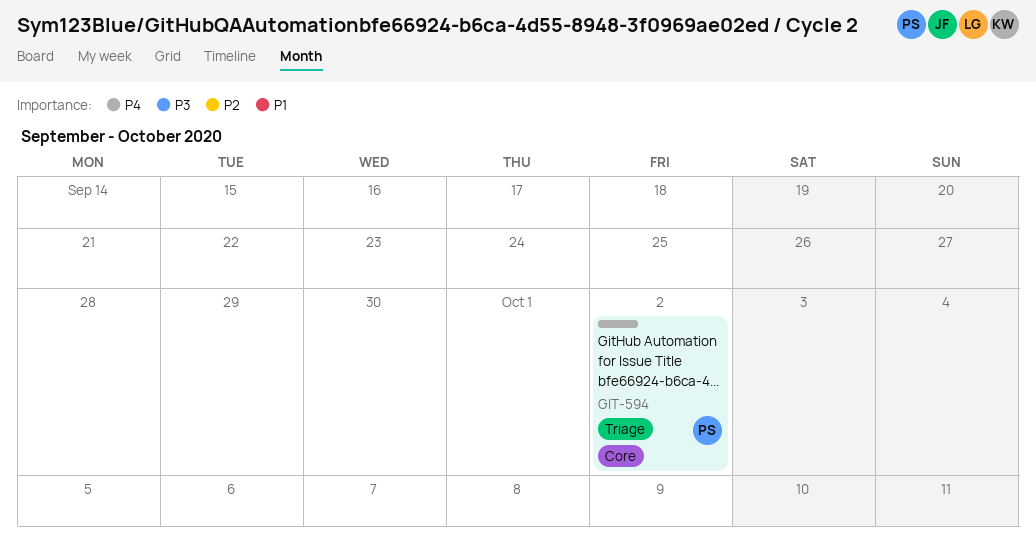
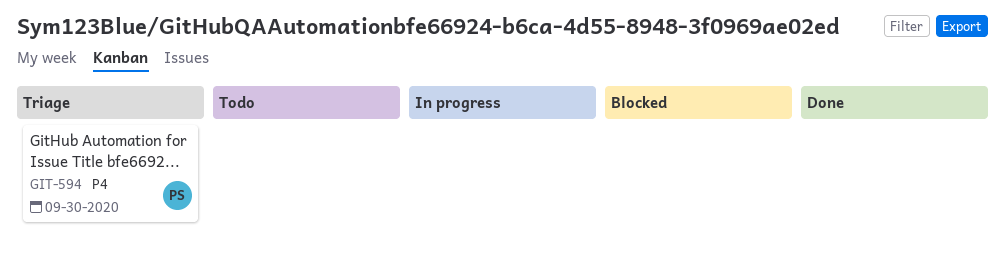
GIT-594, due: Oct 2 -> Sep 30

